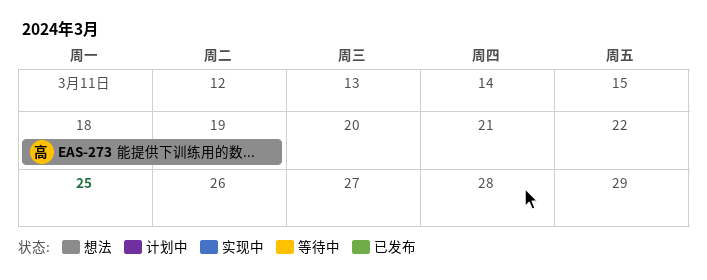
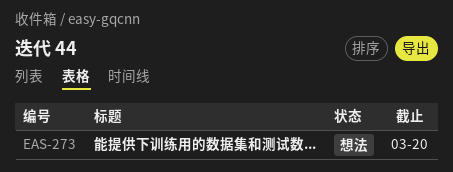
EAS-273, due: Mar 19 -> Mar 20

